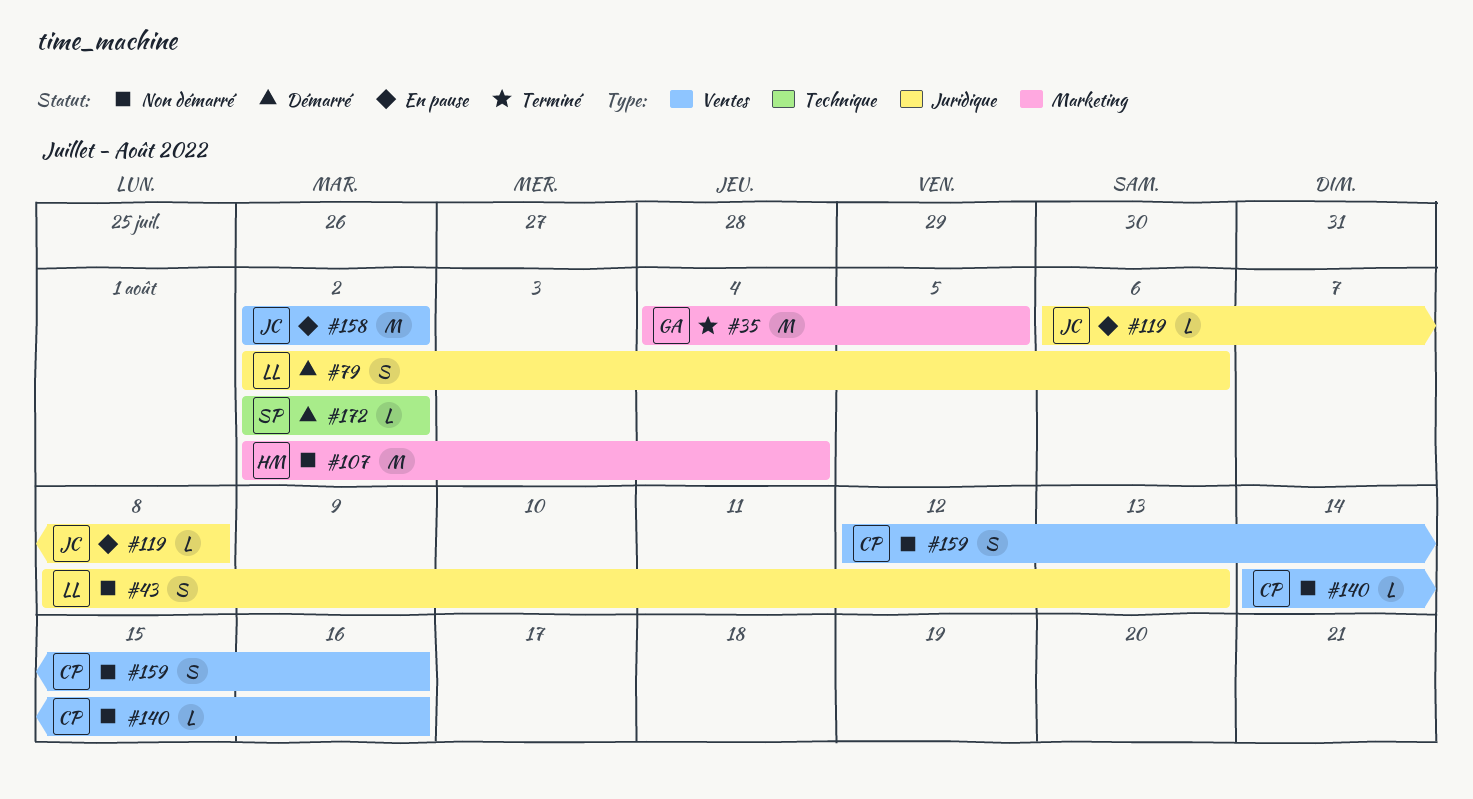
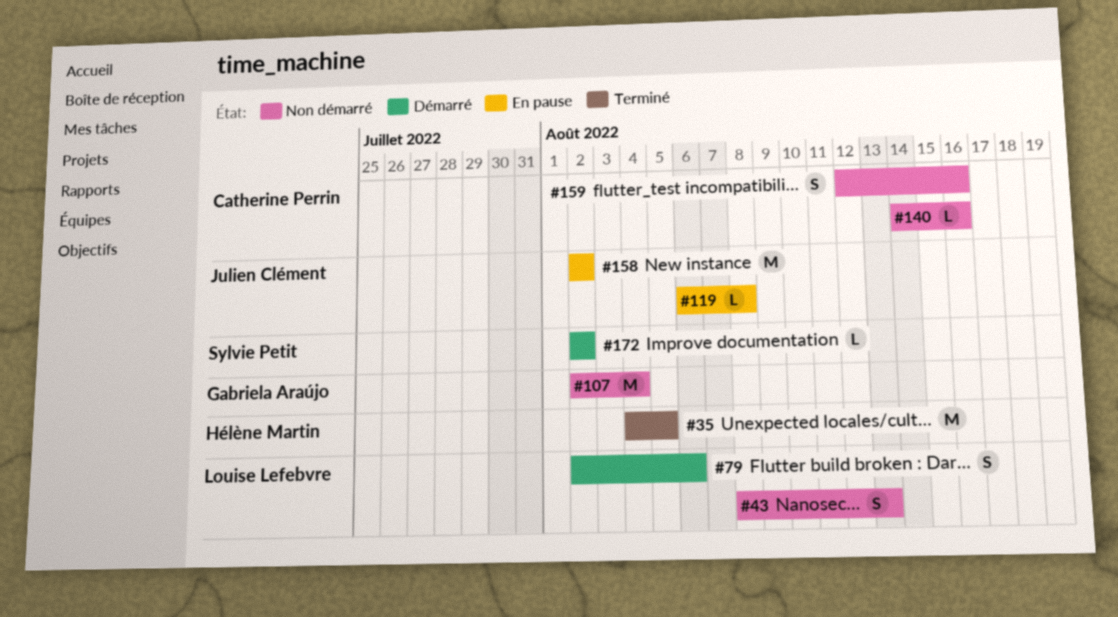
#35, owner: Gabriela Araújo -> Hélène Martin
#107, owner: Hélène Martin -> Gabriela Araújo

